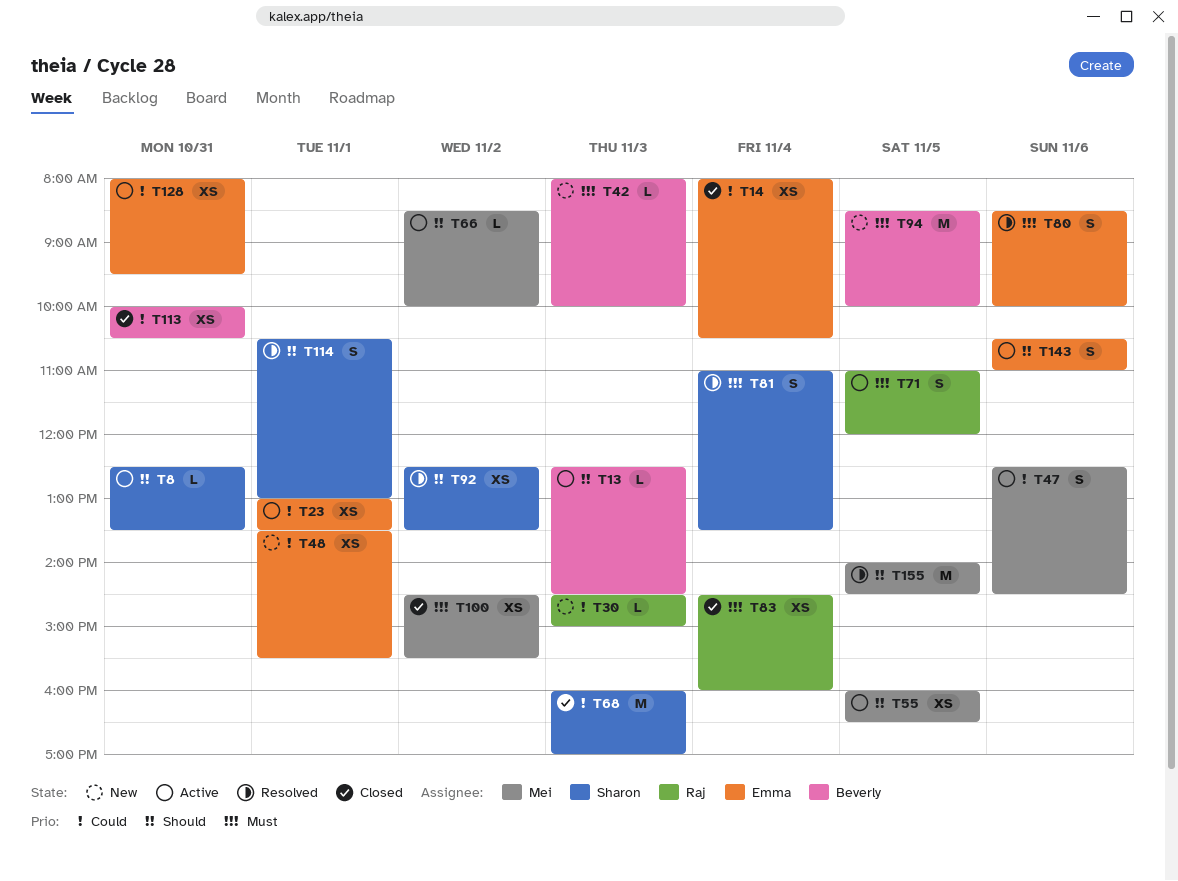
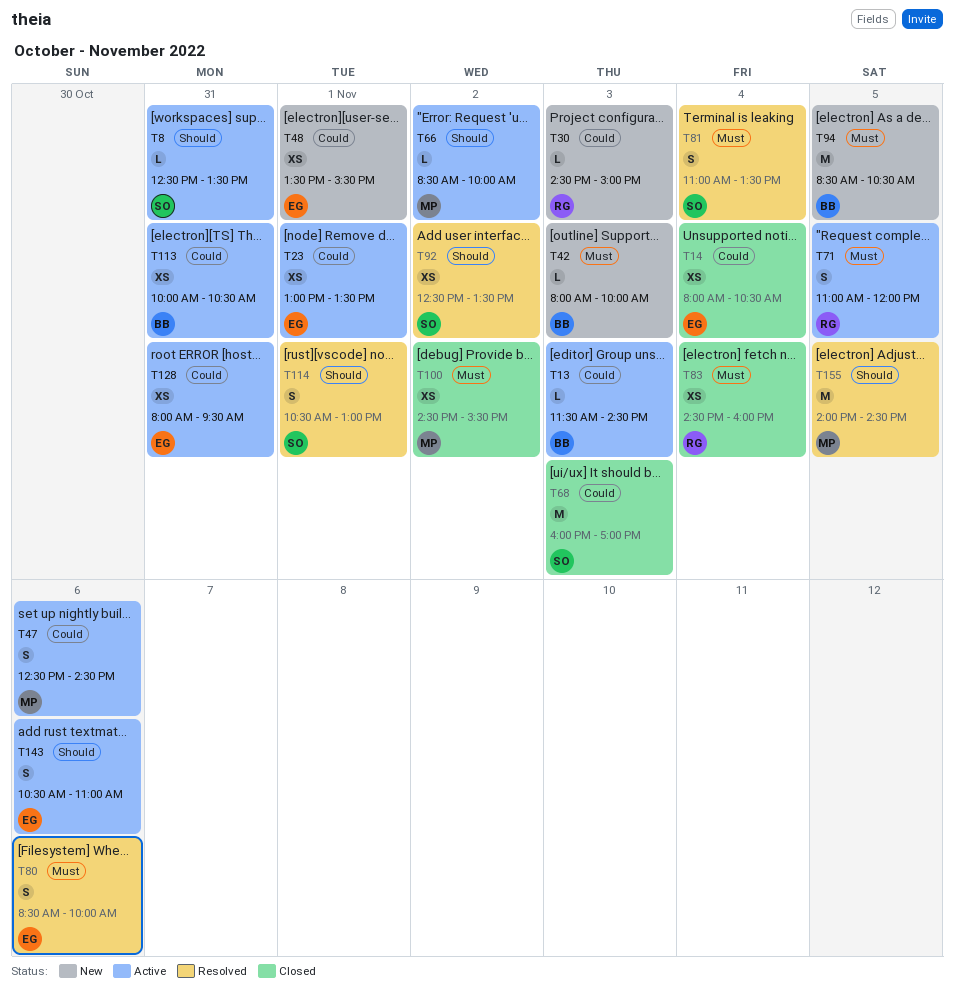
T13, priority: Should -> Could
T13, begins: 12:30 -> 11:30
T55: present -> none
T94, ends: 10:00 -> 10:30
T113, status: Closed -> Active

